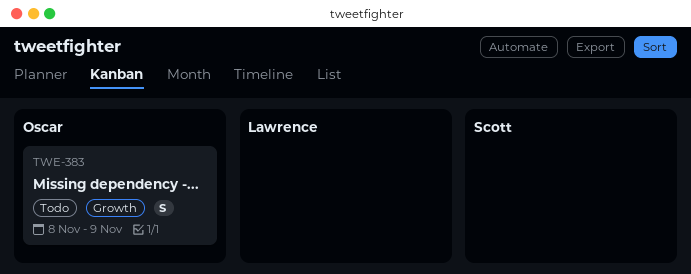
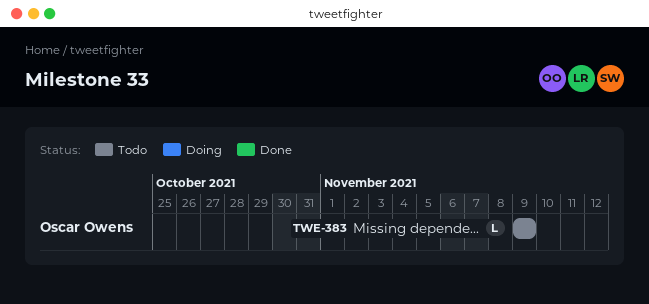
TWE-383, estimate: S -> L
TWE-383, start: Nov 8 -> Nov 9

